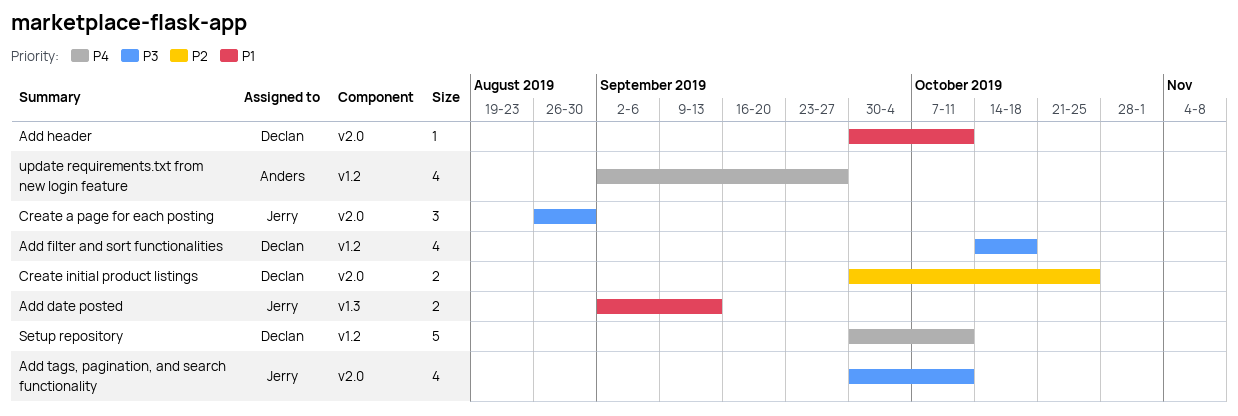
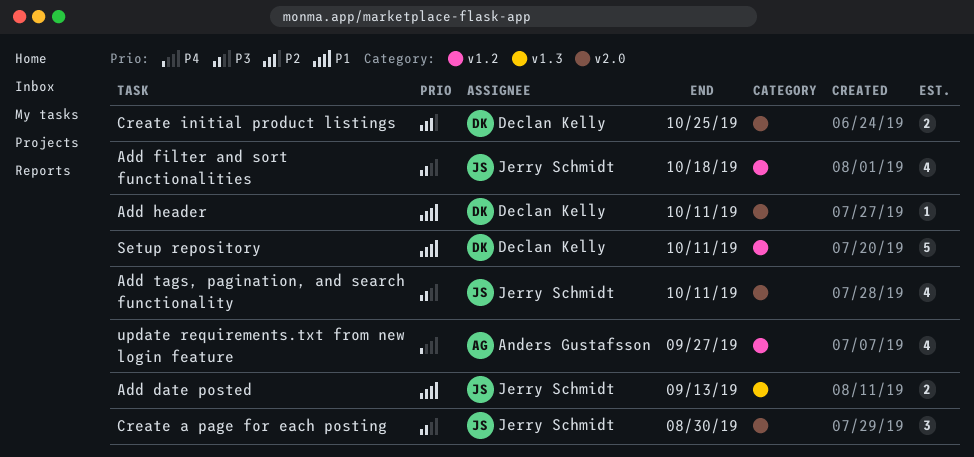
Add filter and sort functionalities, owner: Declan Kelly -> Jerry Schmidt
Setup repository, priority: P4 -> P1

